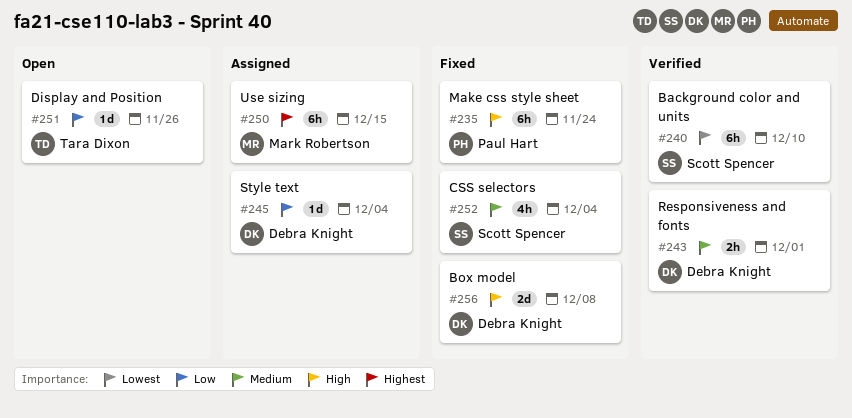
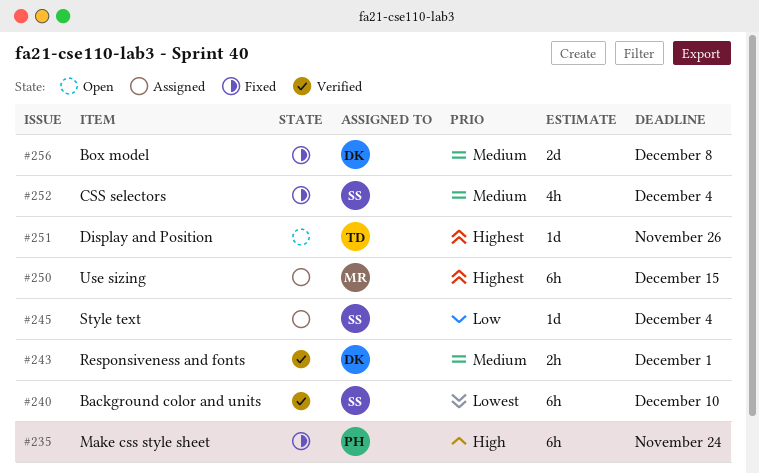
#245, owner: Debra Knight -> Scott Spencer
#251, priority: Low -> Highest
#256, priority: High -> Medium

